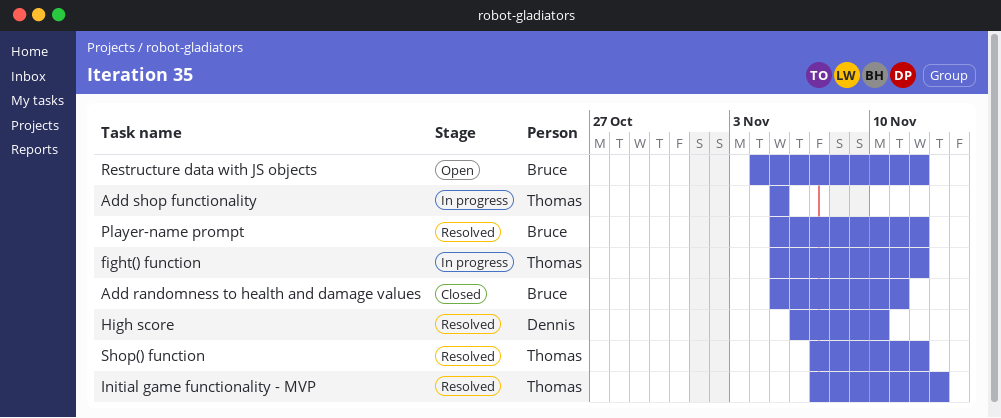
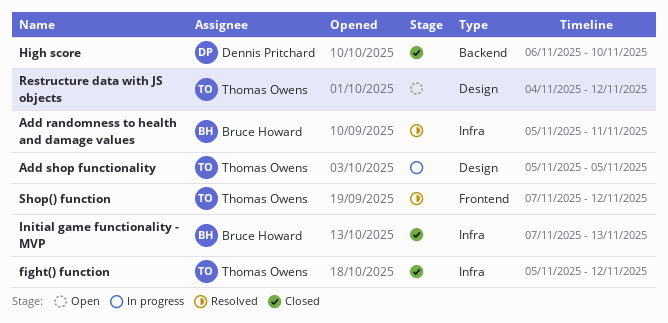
Add randomness to health and damage values, status: Closed -> Resolved
fight() function, status: In progress -> Closed
High score, status: Resolved -> Closed
Initial game functionality - MVP, status: Resolved -> Closed
Initial game functionality - MVP, owner: Thomas Owens -> Bruce Howard
Player-name prompt: present -> none
Restructure data with JS objects, owner: Bruce Howard -> Thomas Owens

